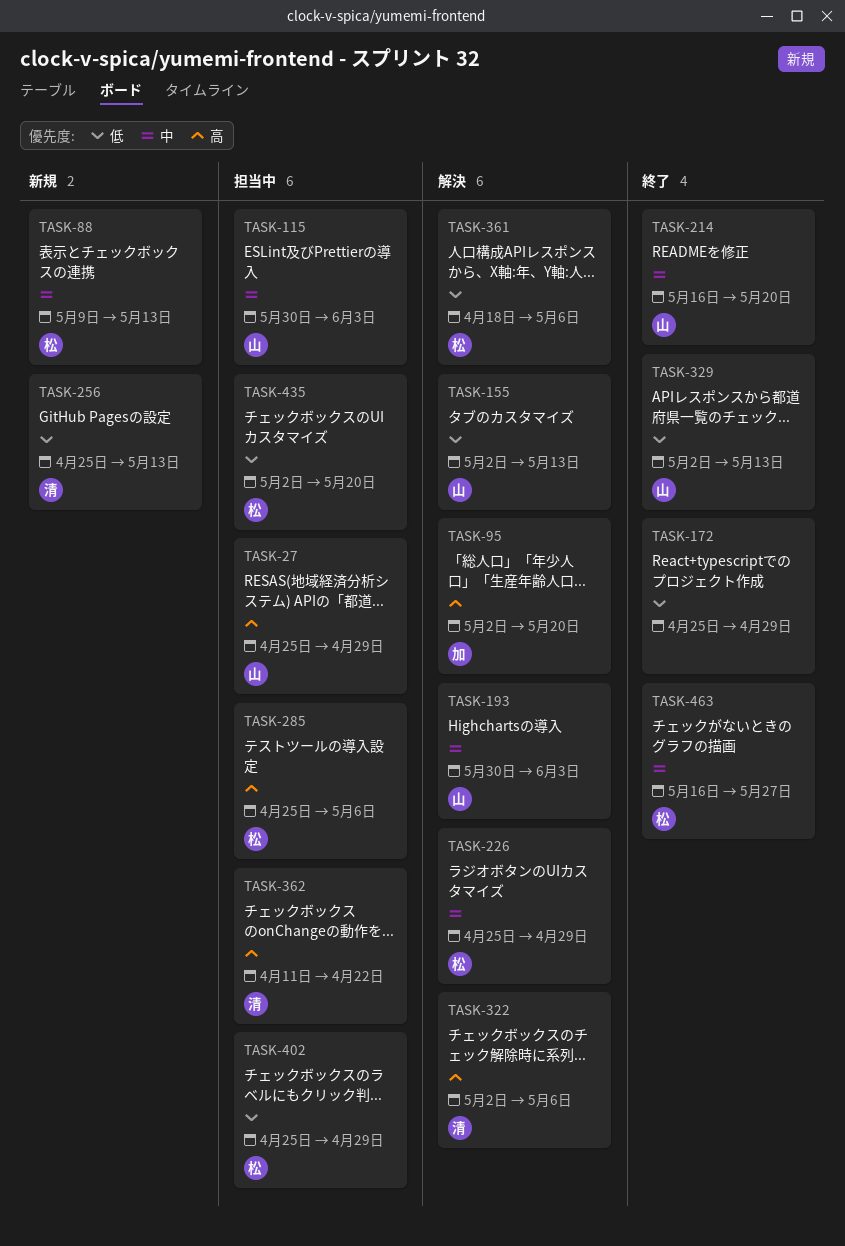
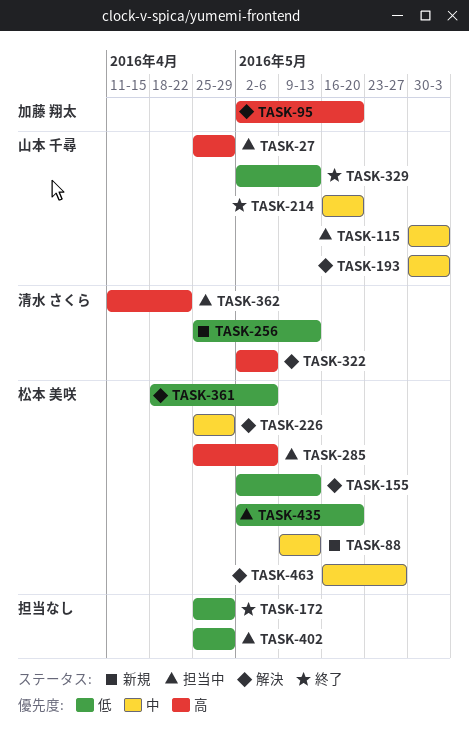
TASK-155, owner: 山本 千尋 -> 松本 美咲
TASK-402, owner: 松本 美咲 -> none
TASK-463, status: 終了 -> 解決

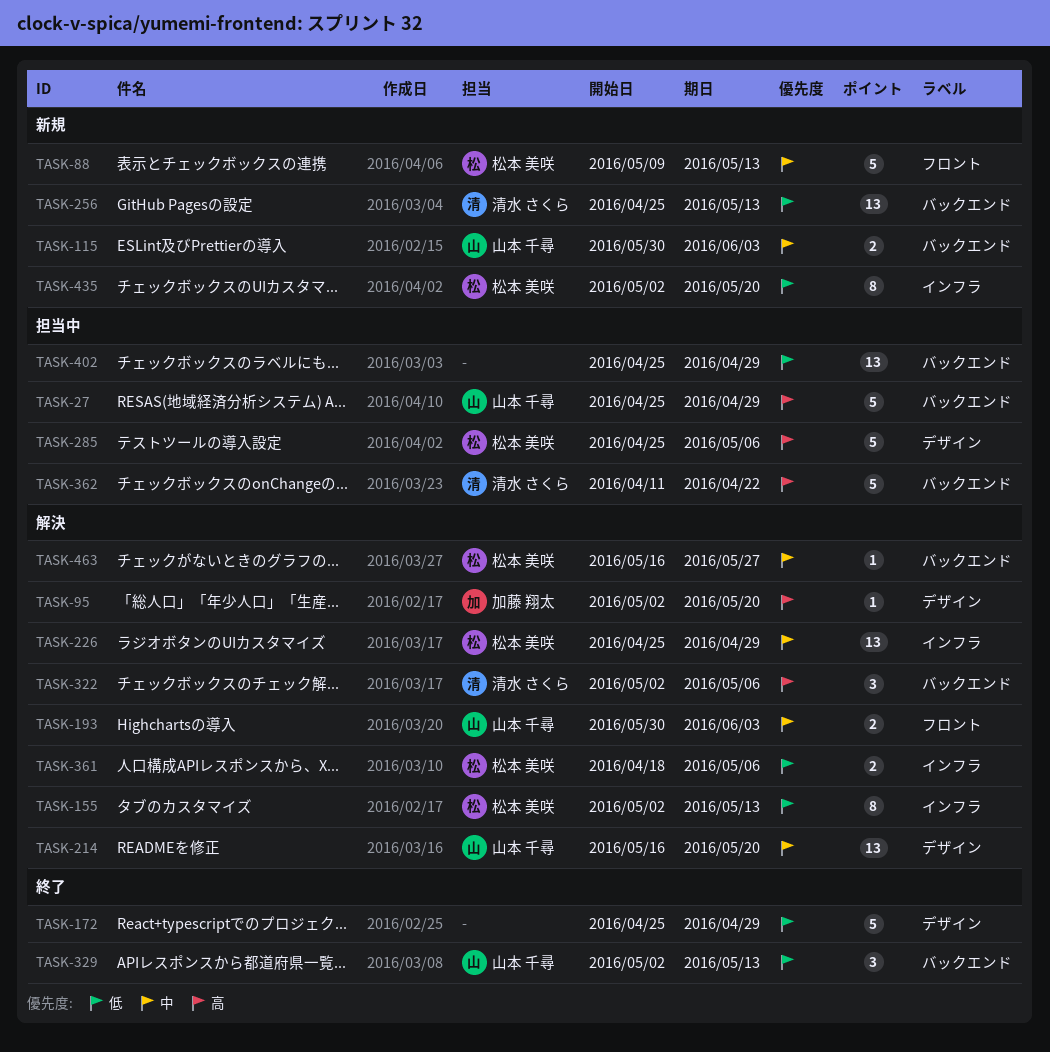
TASK-115, status: 担当中 -> 新規
TASK-214, status: 終了 -> 解決
TASK-435, status: 担当中 -> 新規

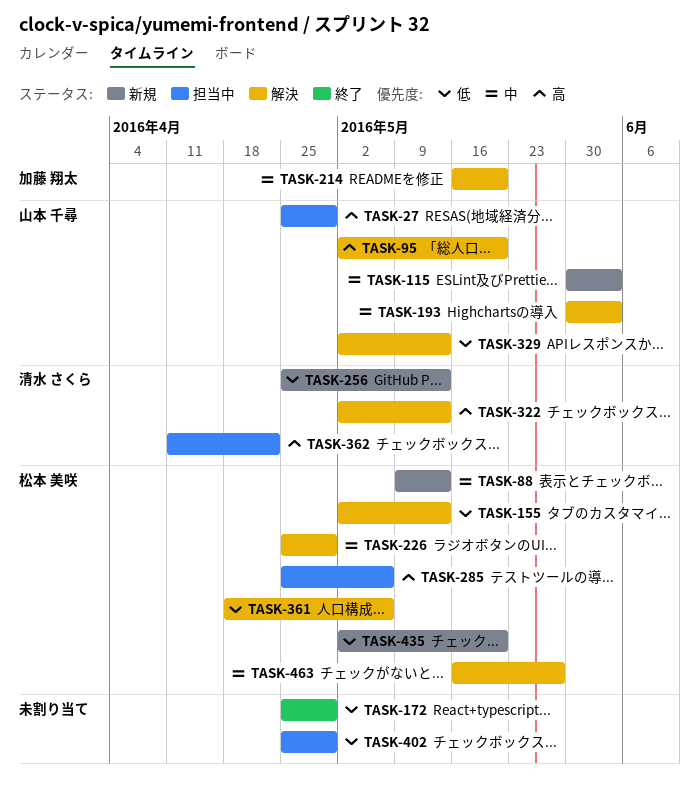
TASK-95, owner: 加藤 翔太 -> 山本 千尋
TASK-214, owner: 山本 千尋 -> 加藤 翔太
TASK-322, due: May 6 -> May 13
TASK-329, status: 終了 -> 解決

